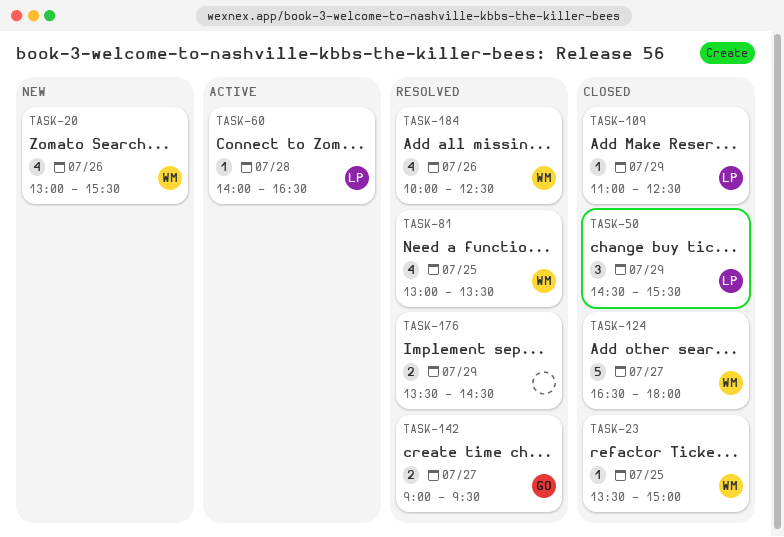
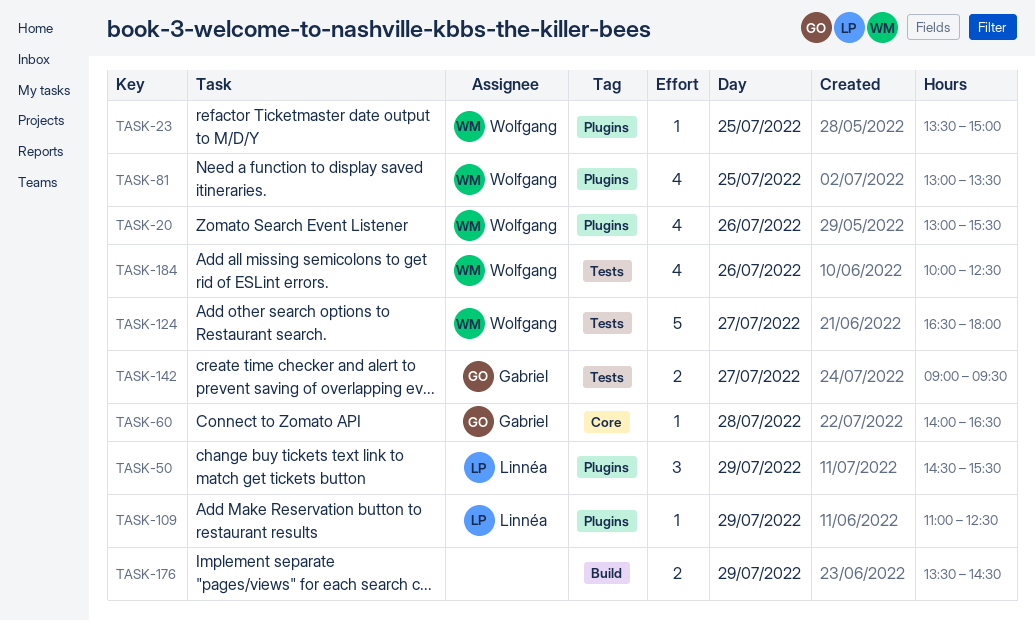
TASK-60, owner: Linnéa -> Gabriel

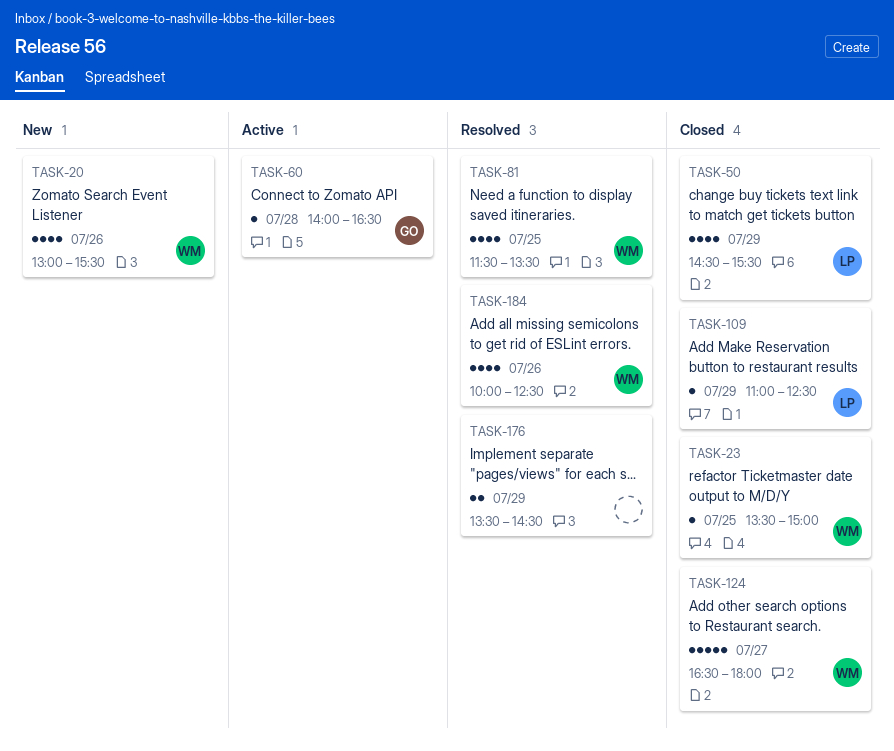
TASK-50, estimate: 3 -> 4
TASK-81, begins: 13:00 -> 11:30
TASK-142: present -> none

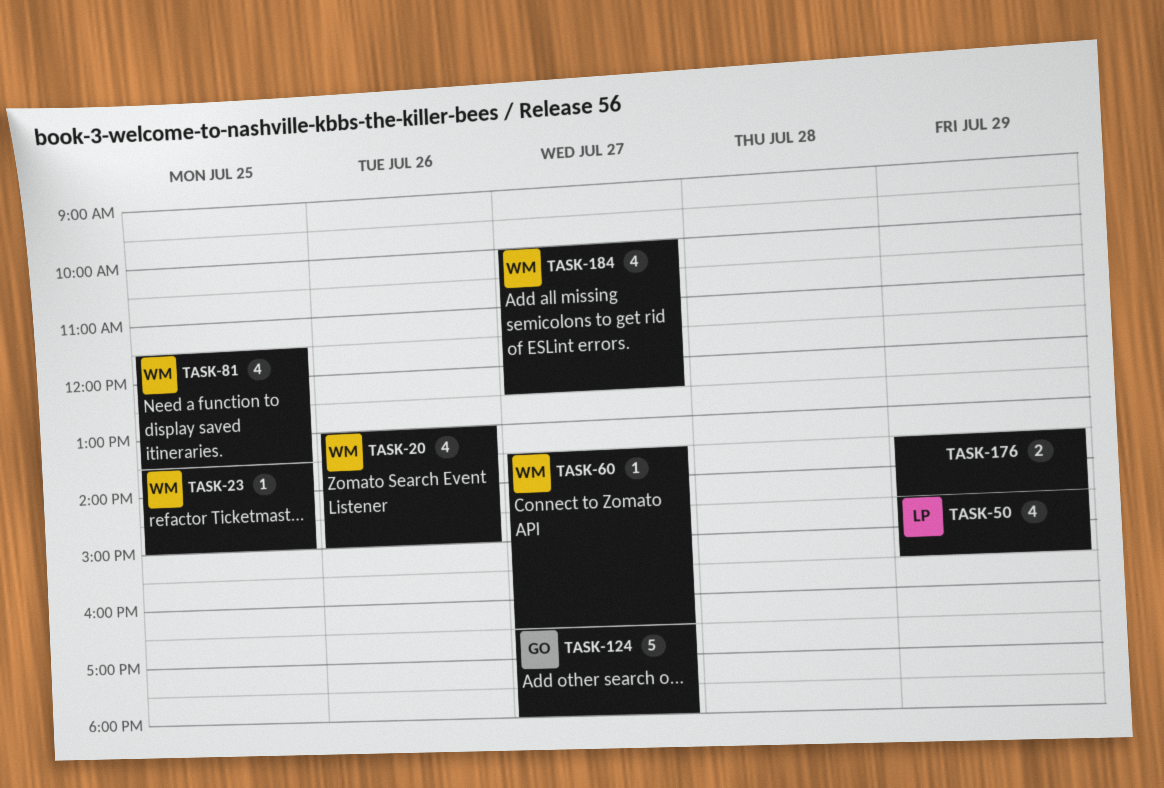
TASK-20, ends: 15:30 -> 15:00
TASK-60, owner: GO -> WM
TASK-60, day: Jul 28 -> Jul 27
TASK-60, begins: 14:00 -> 13:30
TASK-109: present -> none
TASK-124, owner: WM -> GO
TASK-184, day: Jul 26 -> Jul 27

